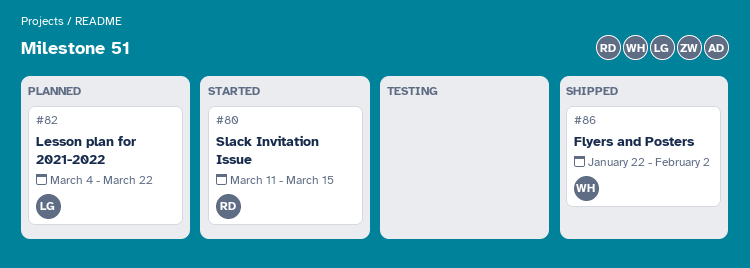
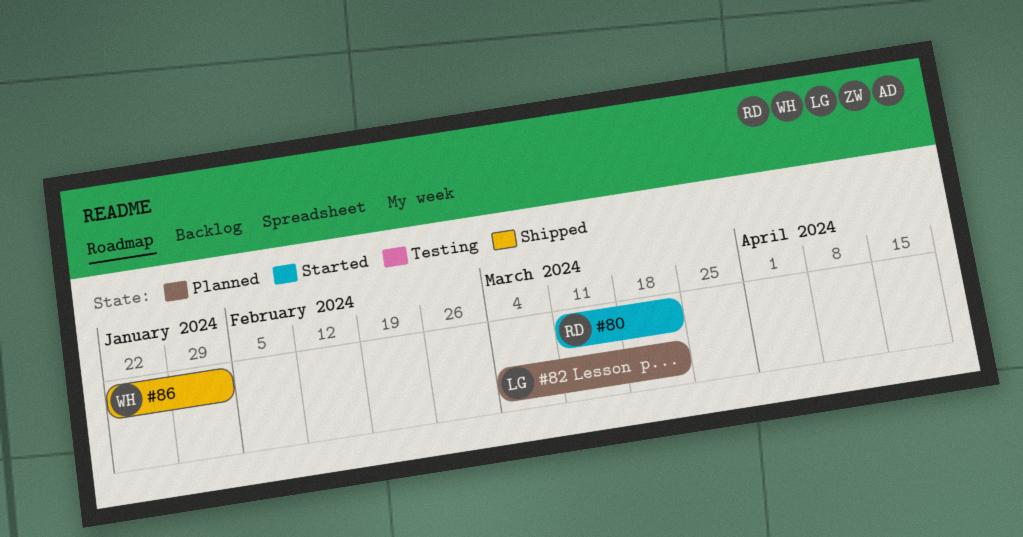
#80, due: Mar 15 -> Mar 22

